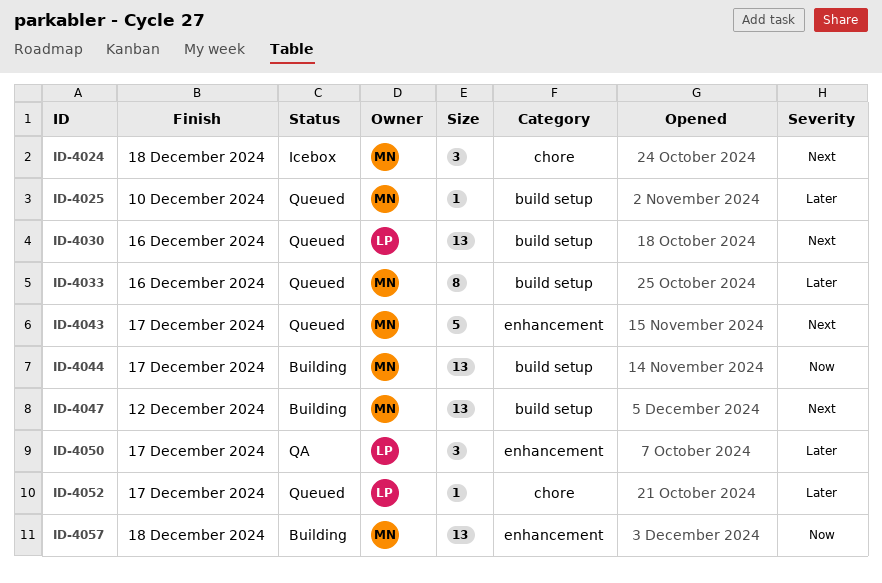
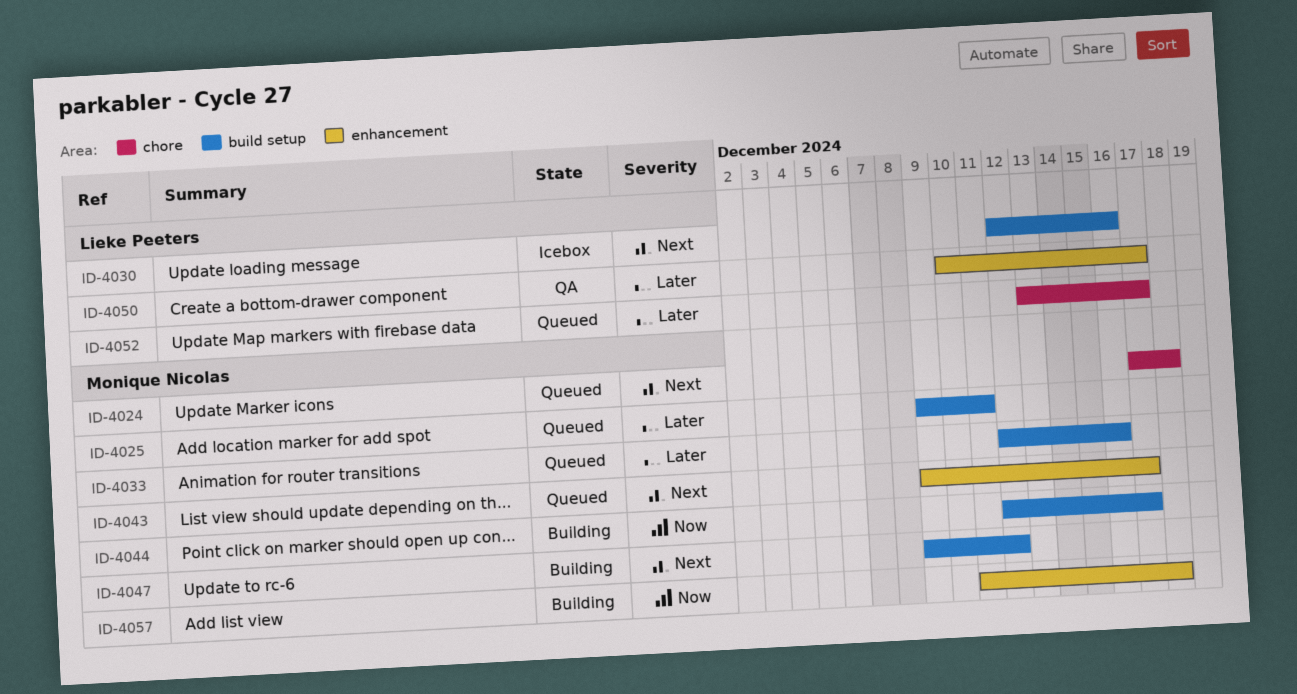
ID-4024, status: Icebox -> Queued
ID-4025, due: Dec 10 -> Dec 11
ID-4030, status: Queued -> Icebox

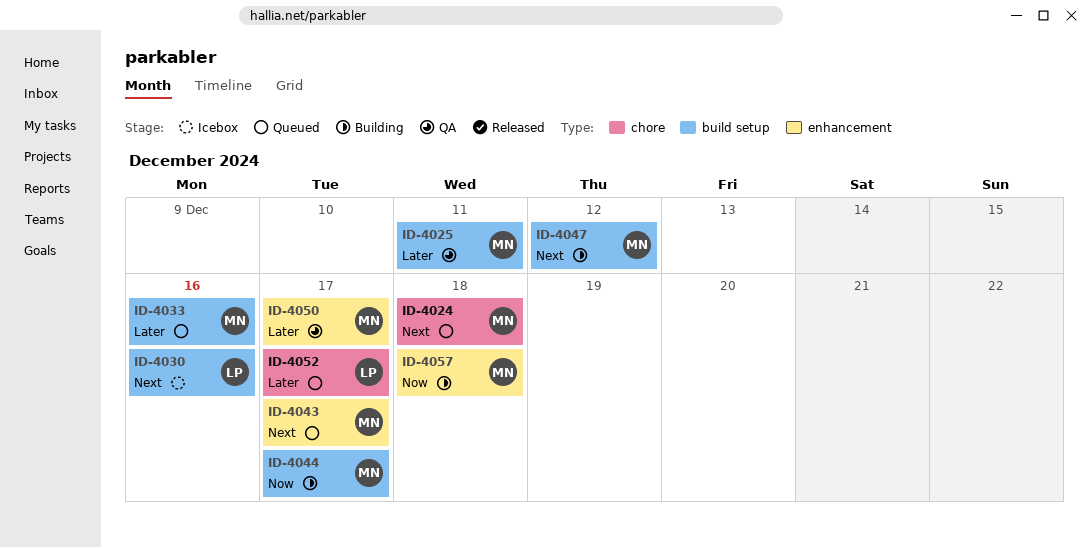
ID-4025, status: Queued -> QA
ID-4050, owner: Lieke Peeters -> Monique Nicolas

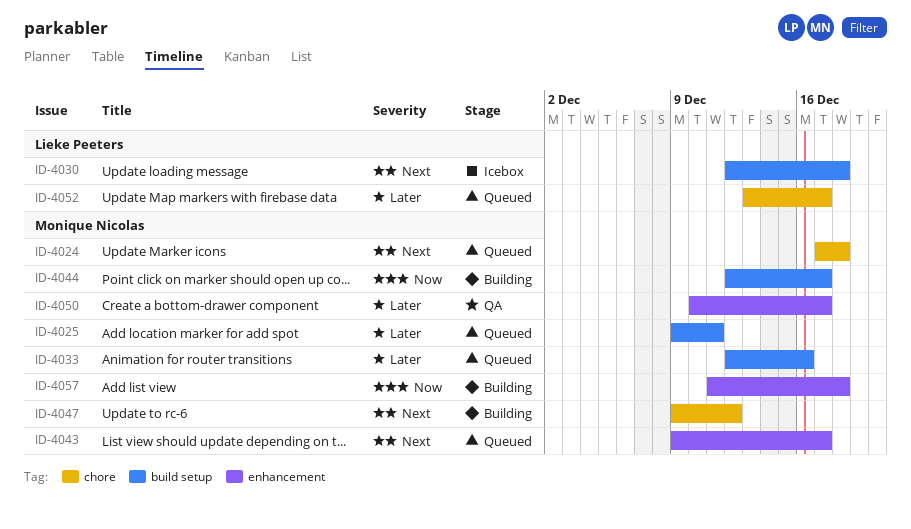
ID-4025, status: QA -> Queued
ID-4030, due: Dec 16 -> Dec 18
ID-4047, label: build setup -> chore

